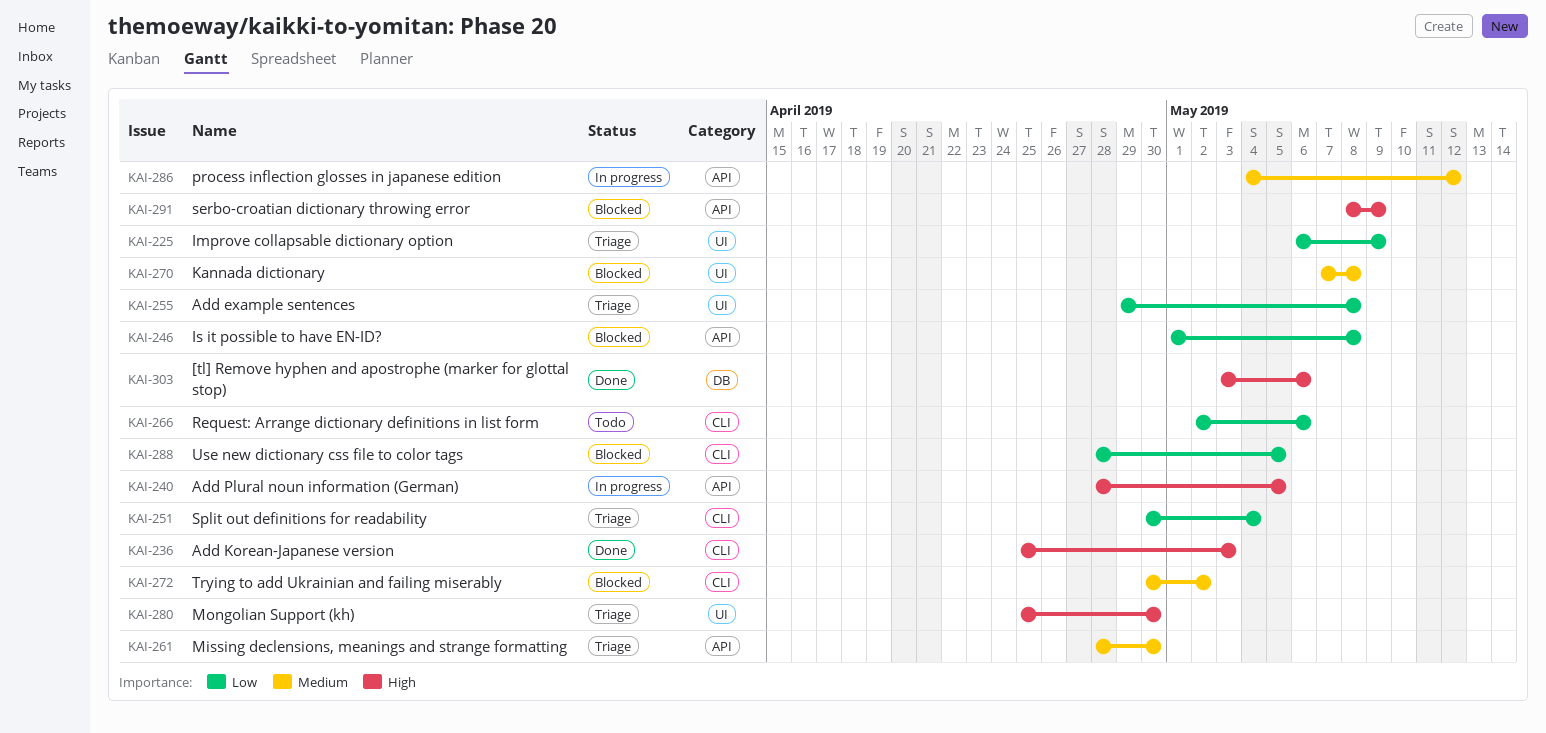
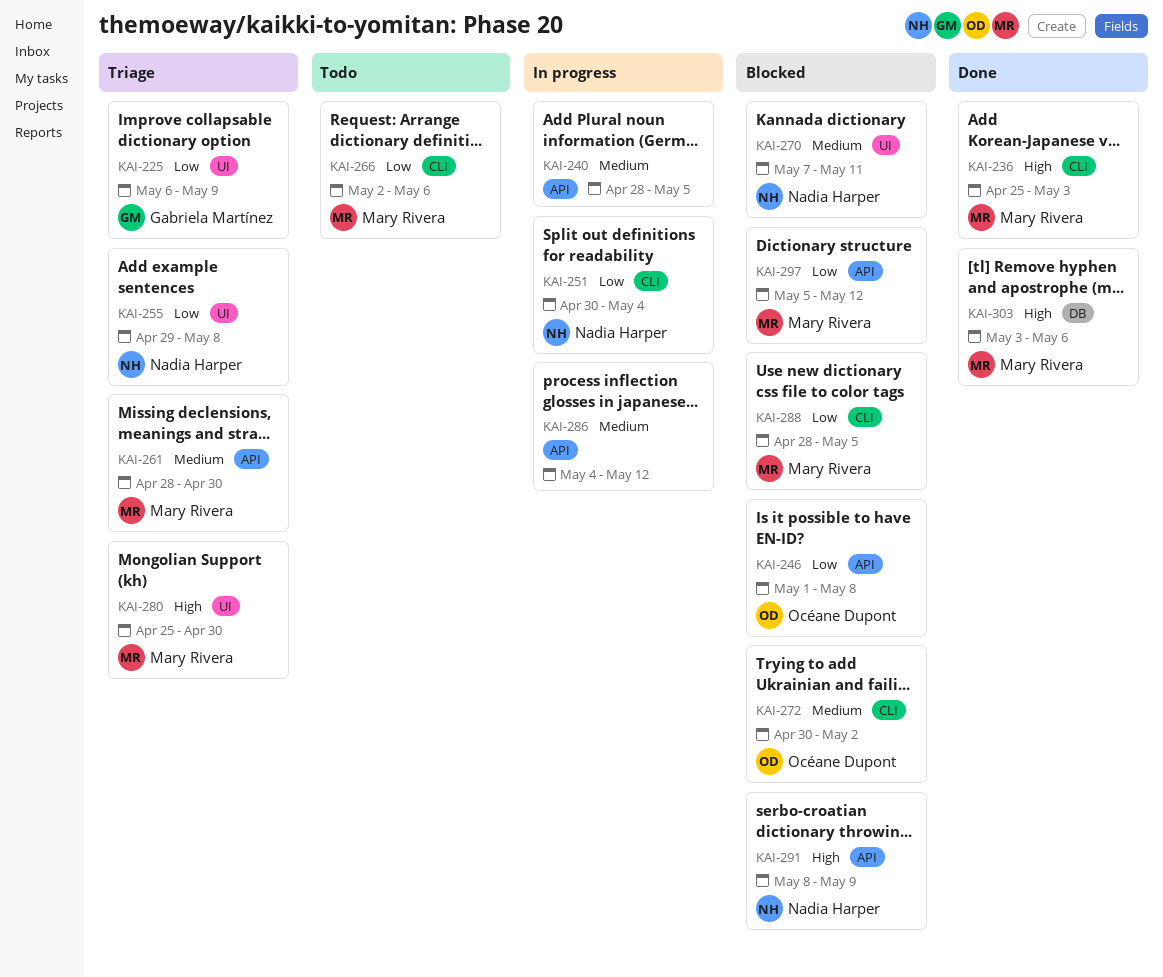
KAI-240, priority: High -> Medium
KAI-251, status: Triage -> In progress
KAI-270, due: May 8 -> May 11
KAI-297: none -> present

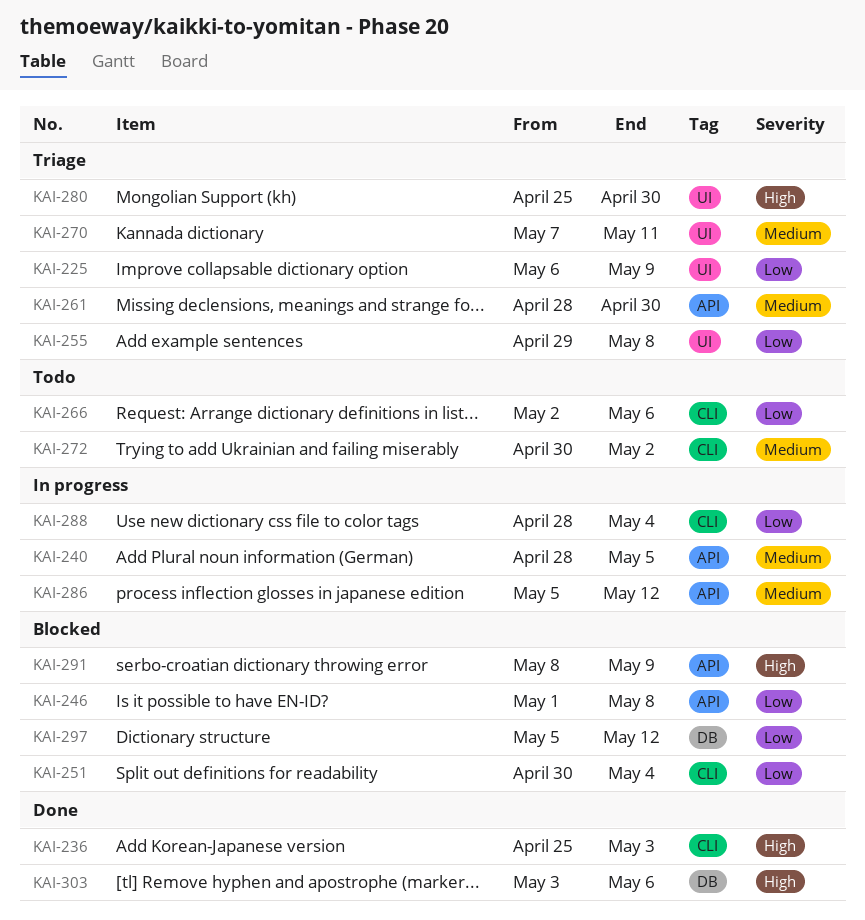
KAI-251, status: In progress -> Blocked
KAI-270, status: Blocked -> Triage
KAI-272, status: Blocked -> Todo
KAI-286, start: May 4 -> May 5
KAI-288, status: Blocked -> In progress
KAI-288, due: May 5 -> May 4
KAI-297, label: API -> DB

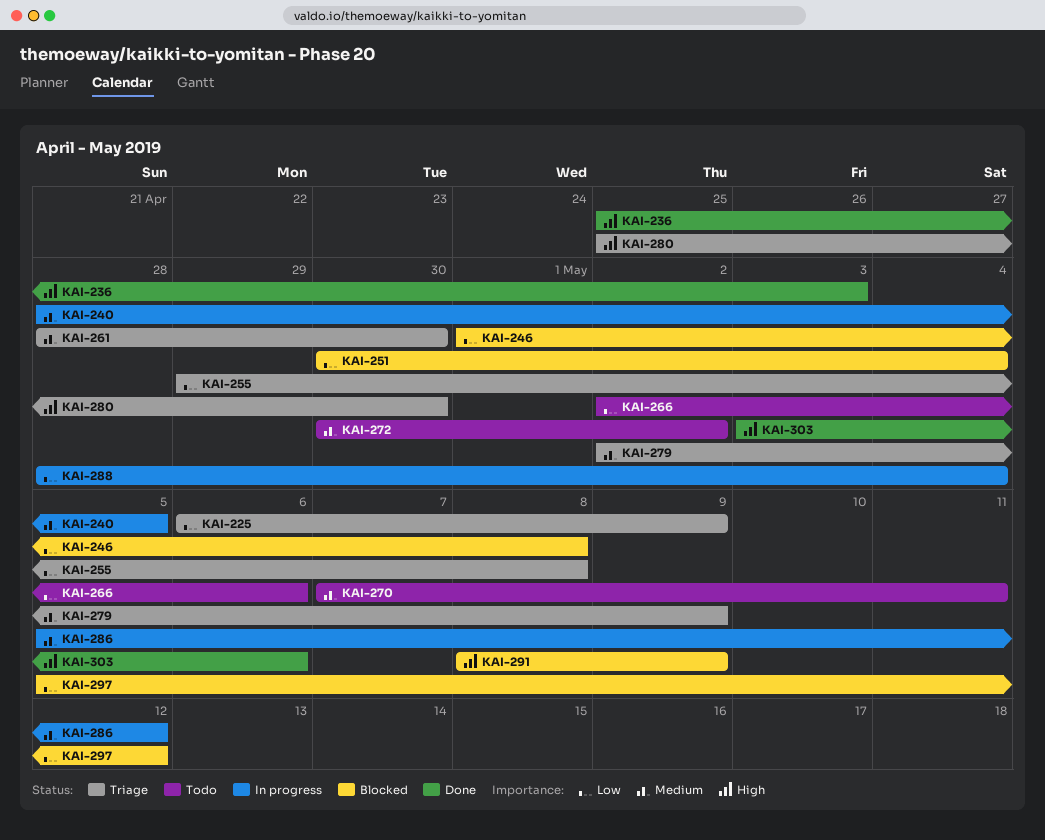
KAI-270, status: Triage -> Todo
KAI-279: none -> present

